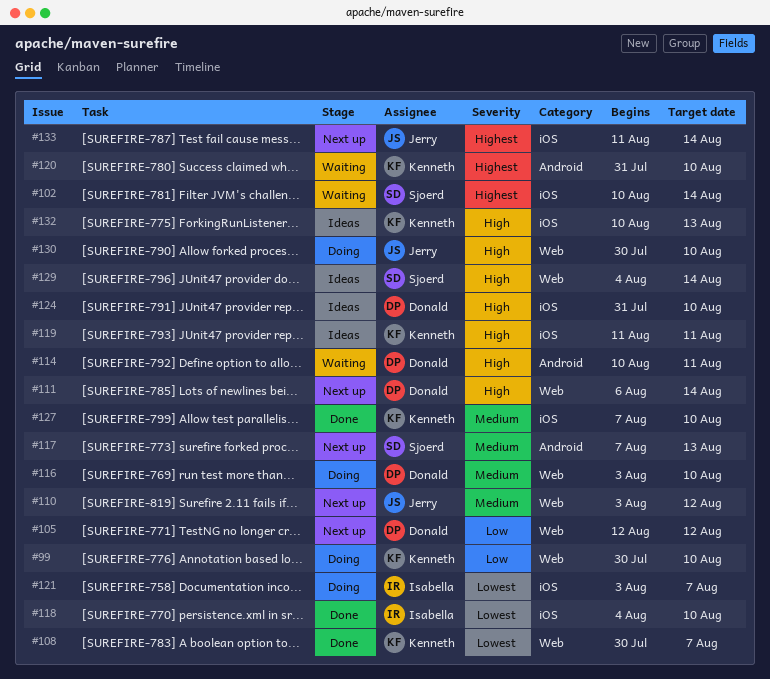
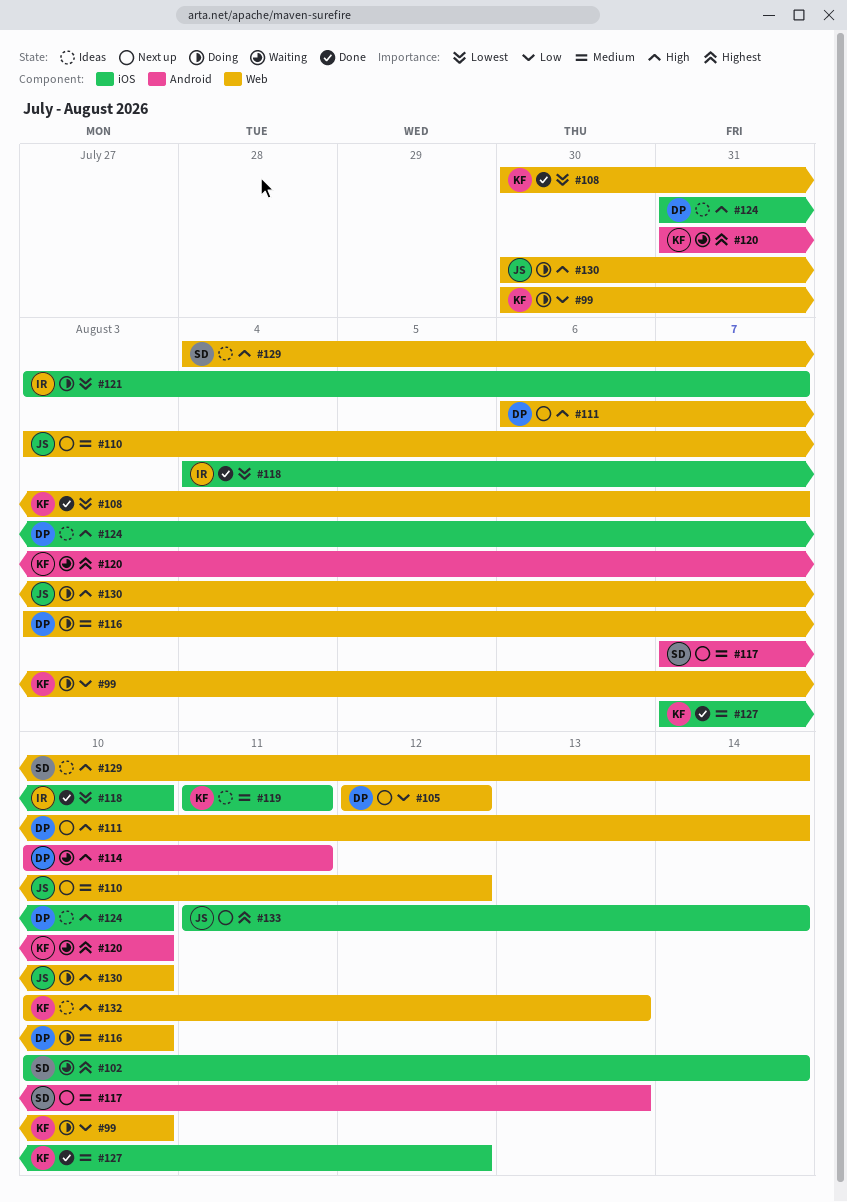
#119, priority: High -> Medium
#127, due: Aug 10 -> Aug 12
#132, label: iOS -> Web

